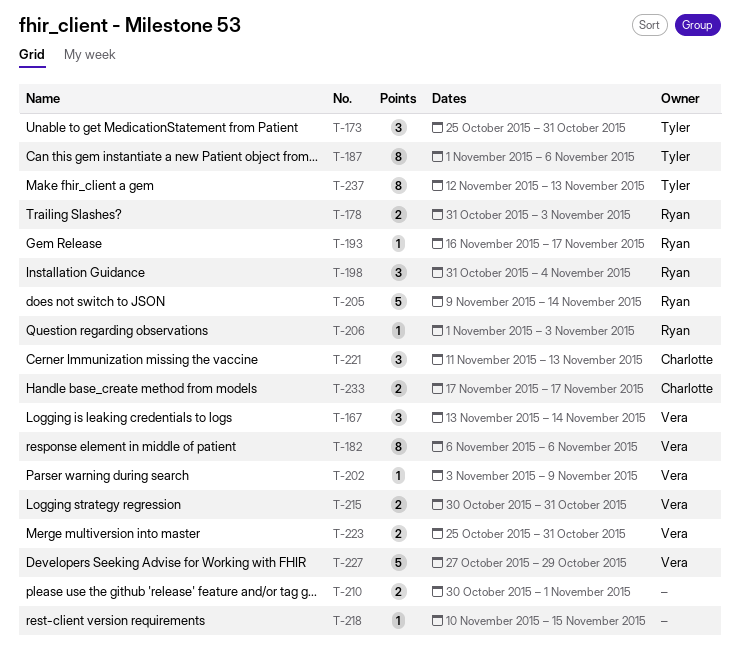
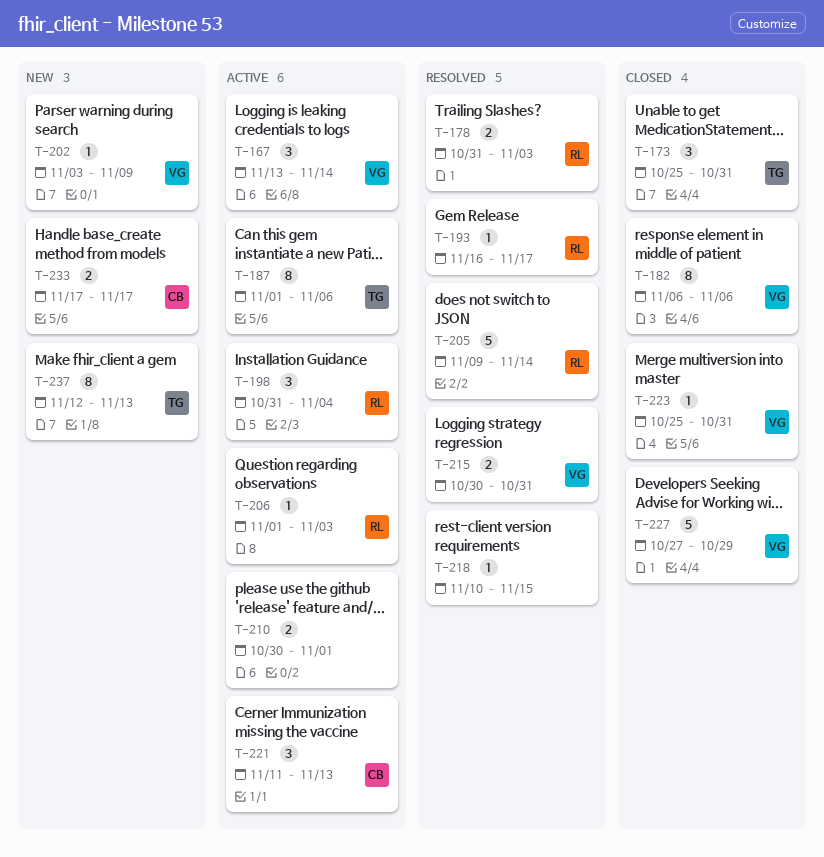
T-223, estimate: 2 -> 1

